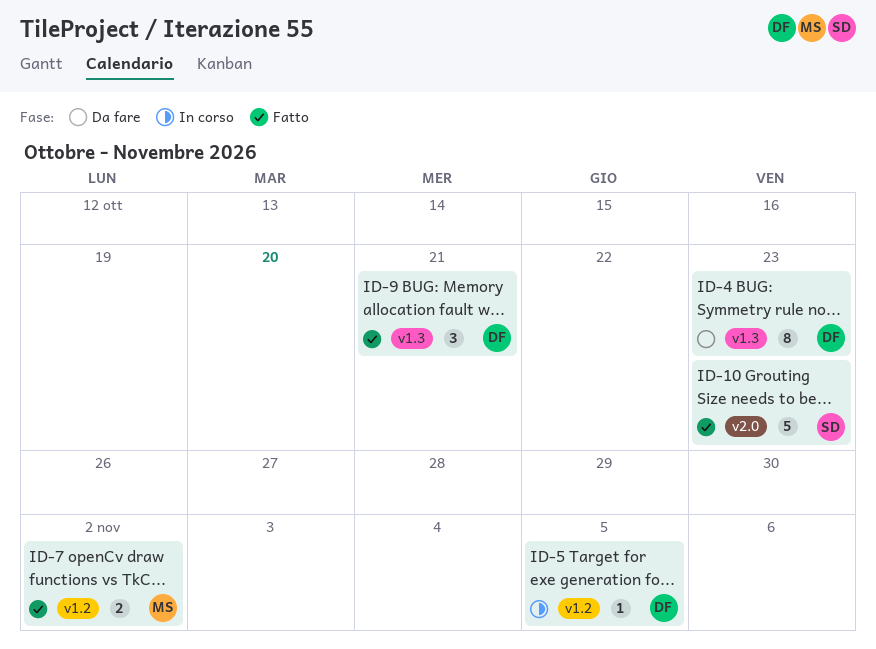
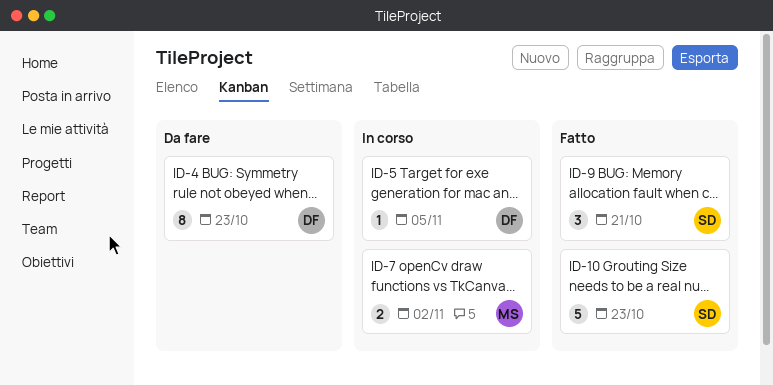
ID-7, status: Fatto -> In corso
ID-9, owner: DF -> SD

